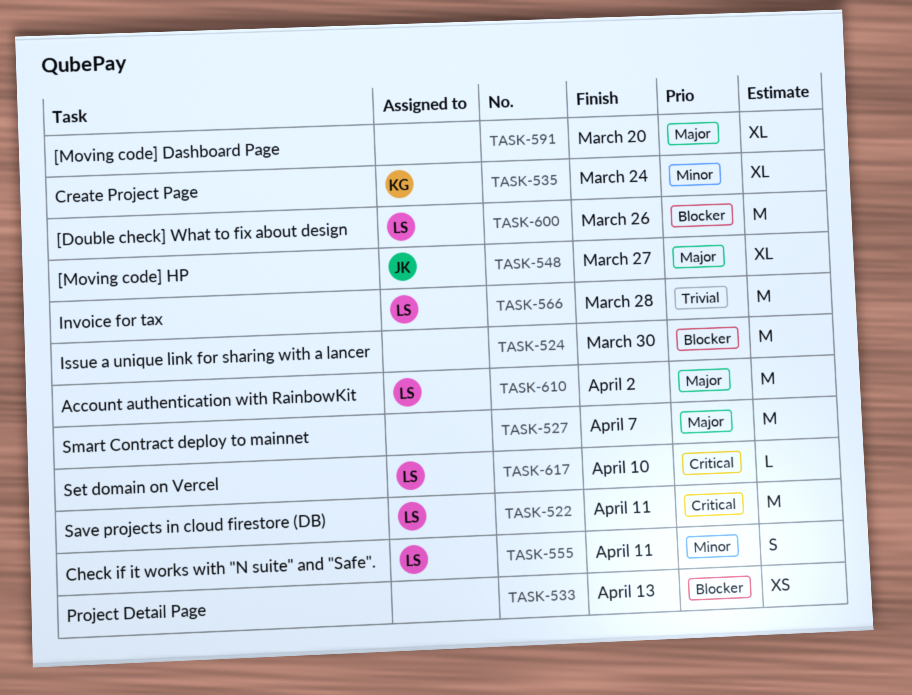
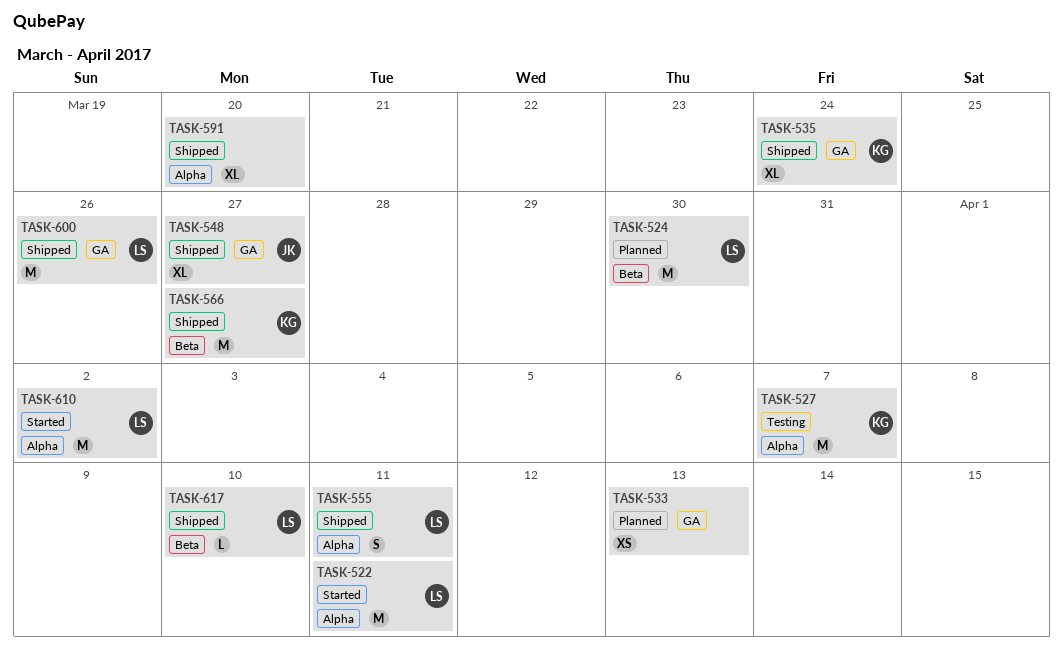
TASK-524, owner: none -> LS
TASK-527, owner: none -> KG
TASK-566, owner: LS -> KG
TASK-566, due: Mar 28 -> Mar 27

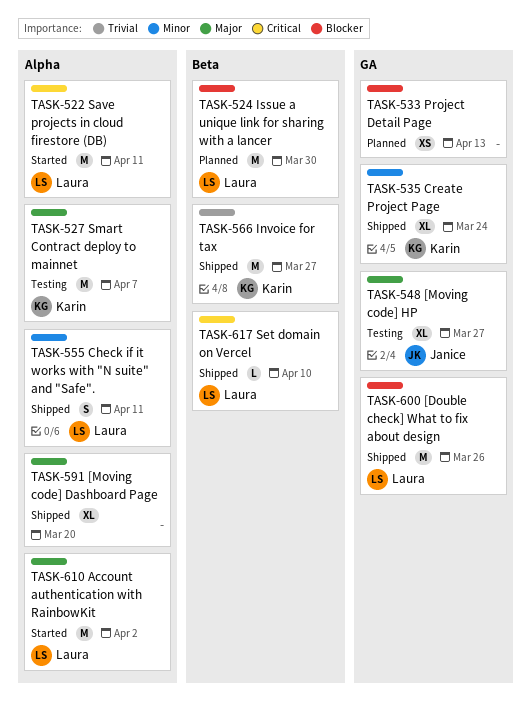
TASK-548, status: Shipped -> Testing

